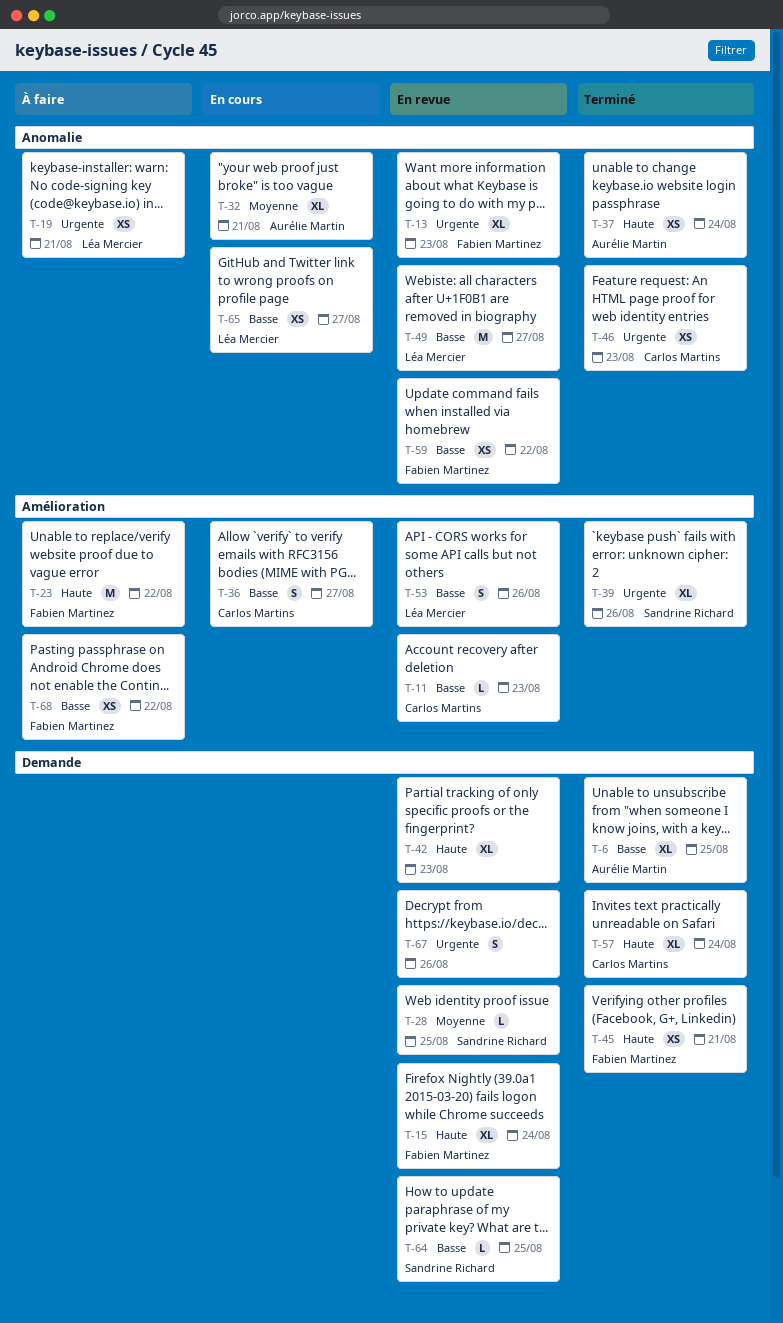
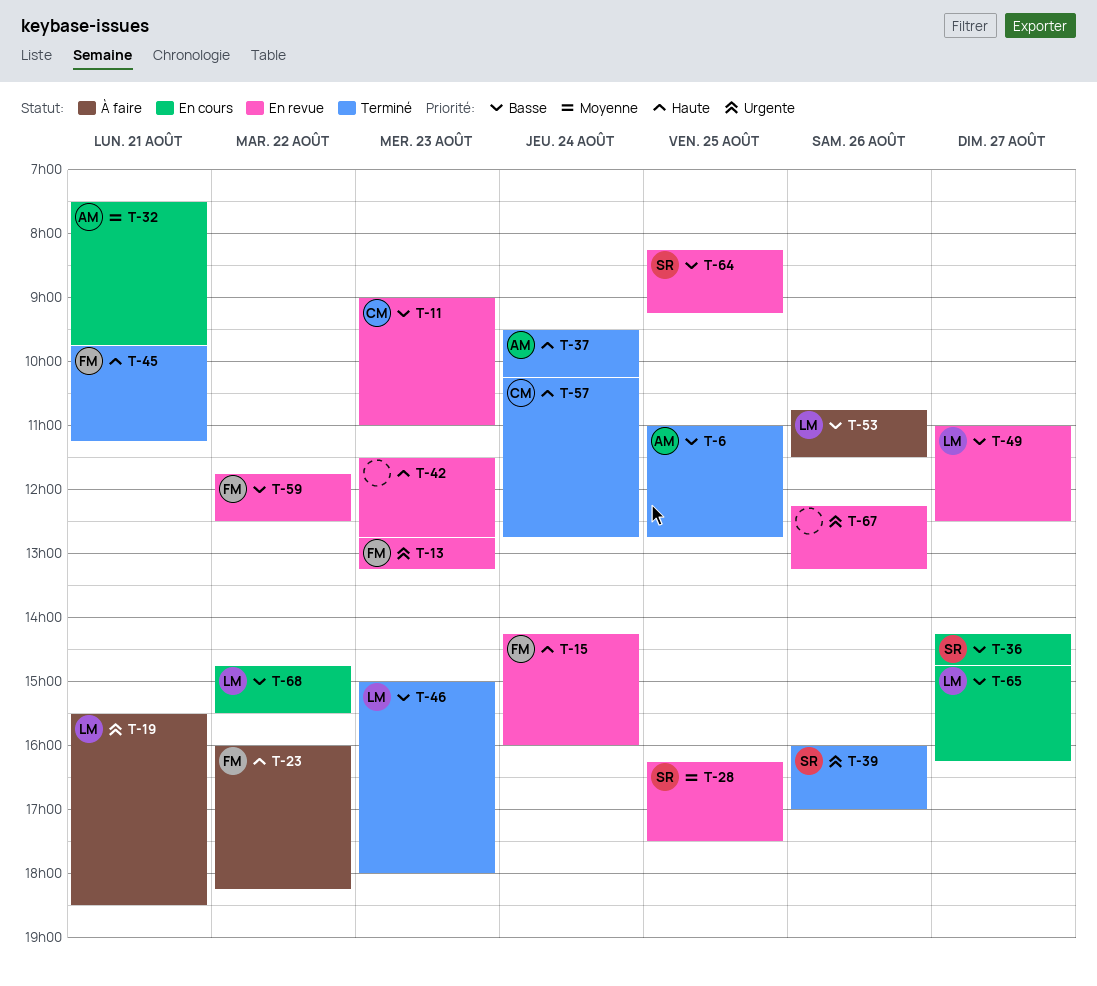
T-36, owner: Carlos Martins -> Sandrine Richard
T-46, owner: Carlos Martins -> Léa Mercier
T-46, priority: Urgente -> Basse
T-53, status: En revue -> À faire
T-68, status: À faire -> En cours
T-68, owner: Fabien Martinez -> Léa Mercier

